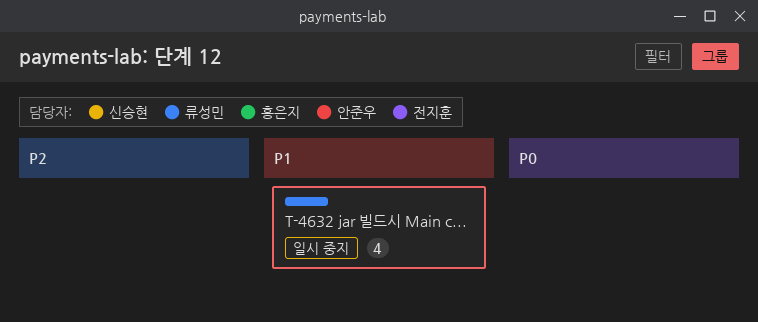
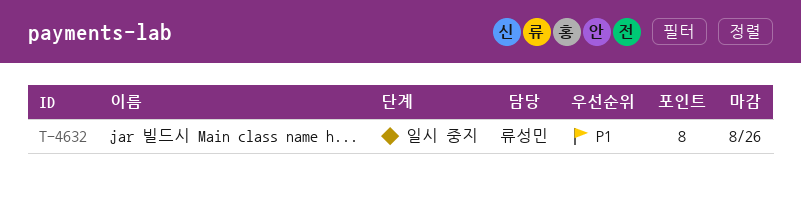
T-4632, estimate: 4 -> 8

